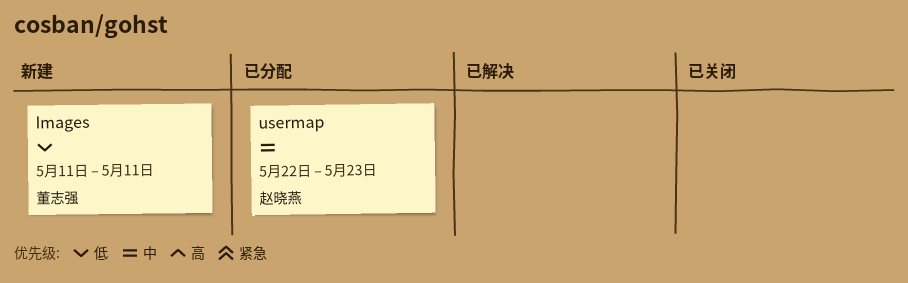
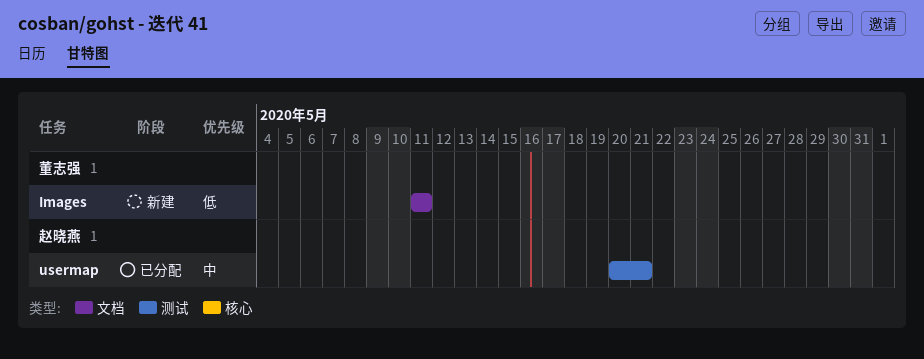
usermap, start: May 22 -> May 20
usermap, due: May 23 -> May 21

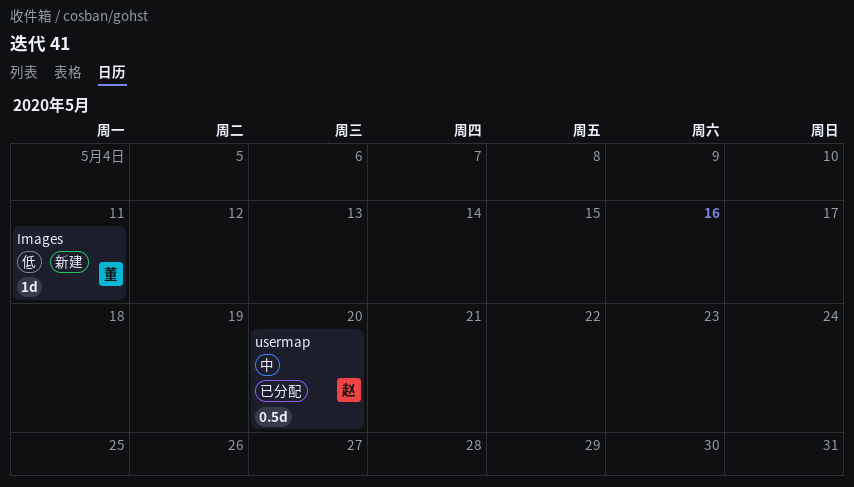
usermap, due: May 21 -> May 20

